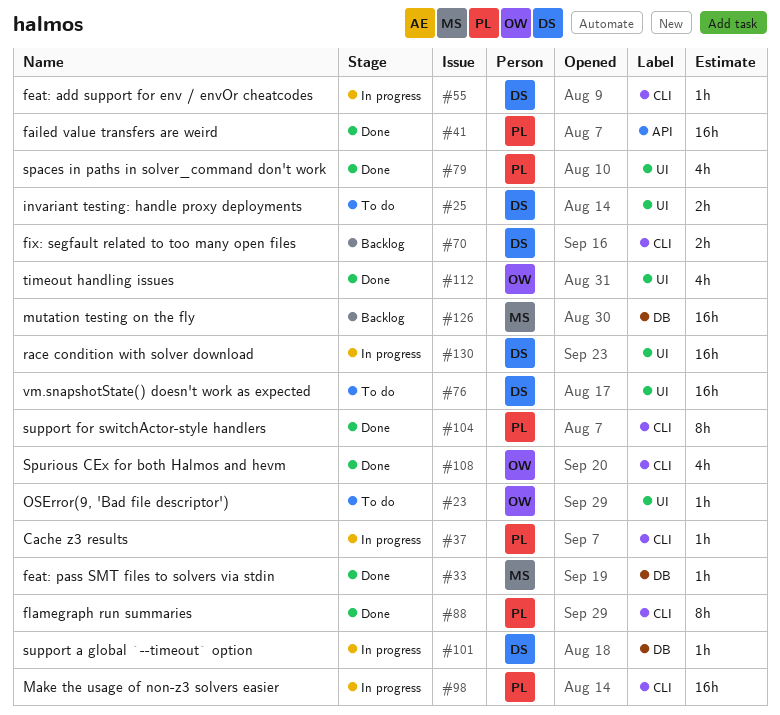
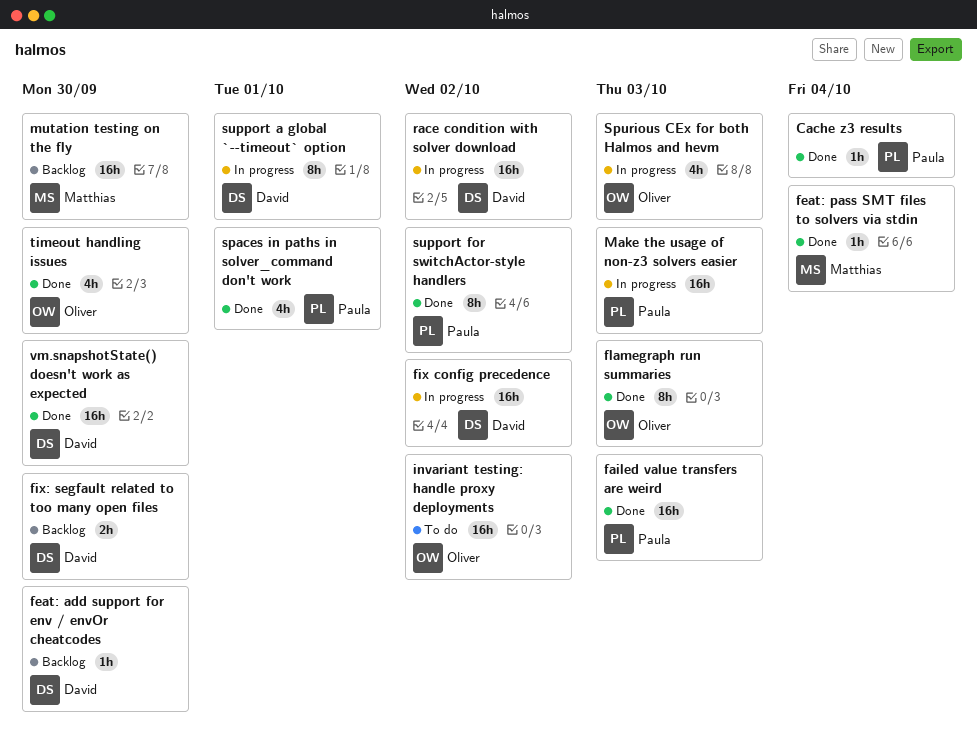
Cache z3 results, status: In progress -> Done
feat: add support for env / envOr cheatcodes, status: In progress -> Backlog
fix config precedence: none -> present
flamegraph run summaries, owner: Paula -> Oliver
invariant testing: handle proxy deployments, owner: David -> Oliver
invariant testing: handle proxy deployments, estimate: 2h -> 16h
OSError(9, 'Bad file descriptor'): present -> none
Spurious CEx for both Halmos and hevm, status: Done -> In progress
support a global `--timeout` option, estimate: 1h -> 8h
vm.snapshotState() doesn't work as expected, status: To do -> Done

